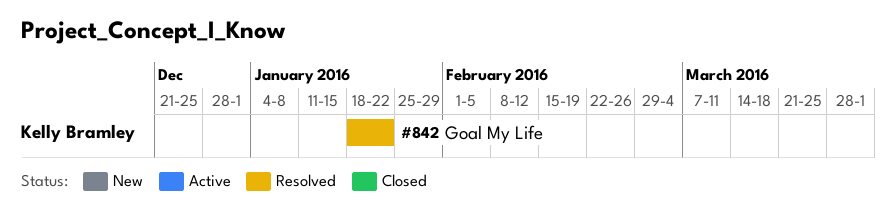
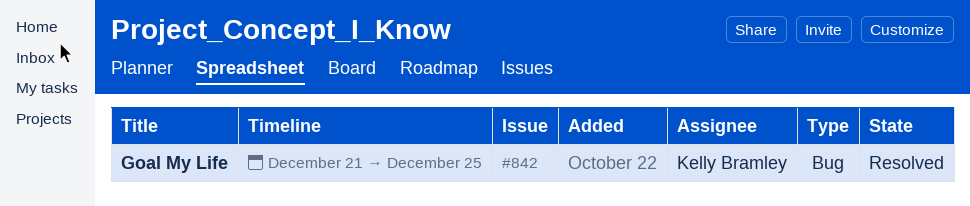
#842, start: Jan 18 -> Dec 21
#842, due: Jan 22 -> Dec 25

